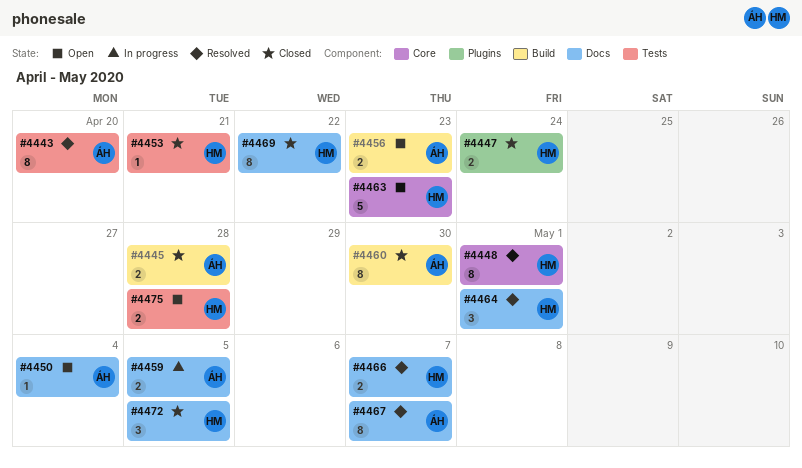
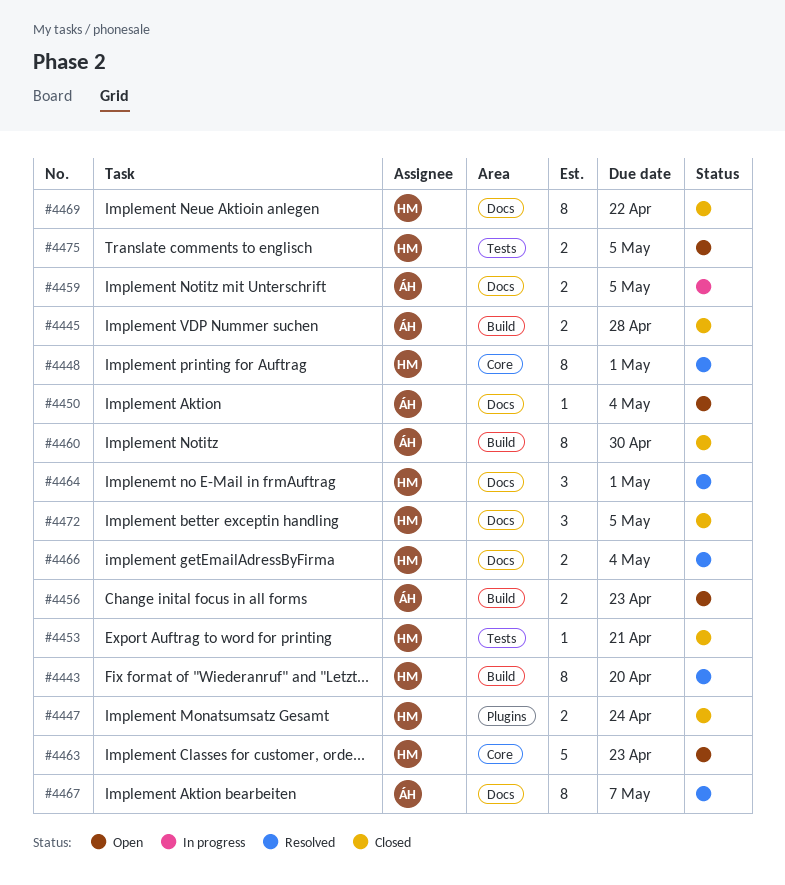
#4443, owner: ÁH -> HM
#4443, label: Tests -> Build
#4466, due: May 7 -> May 4
#4475, due: Apr 28 -> May 5

